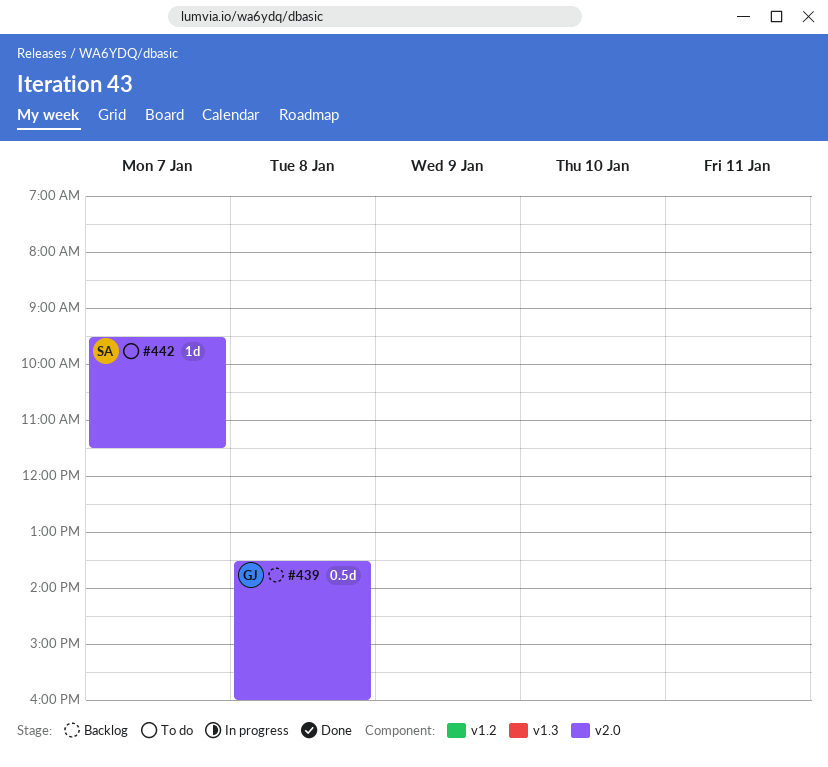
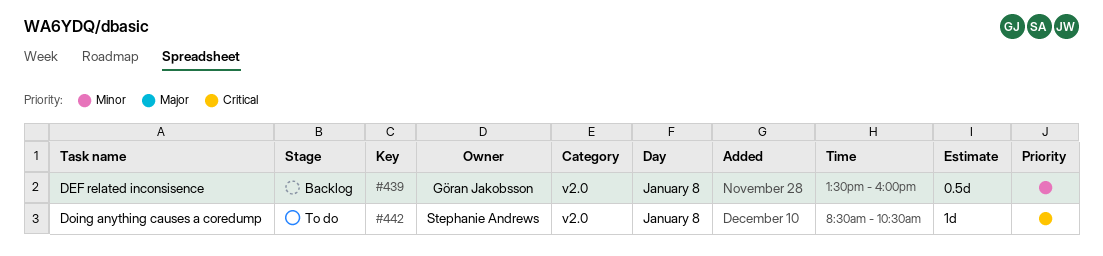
#442, day: Jan 7 -> Jan 8
#442, begins: 09:30 -> 08:30
#442, ends: 11:30 -> 10:30

